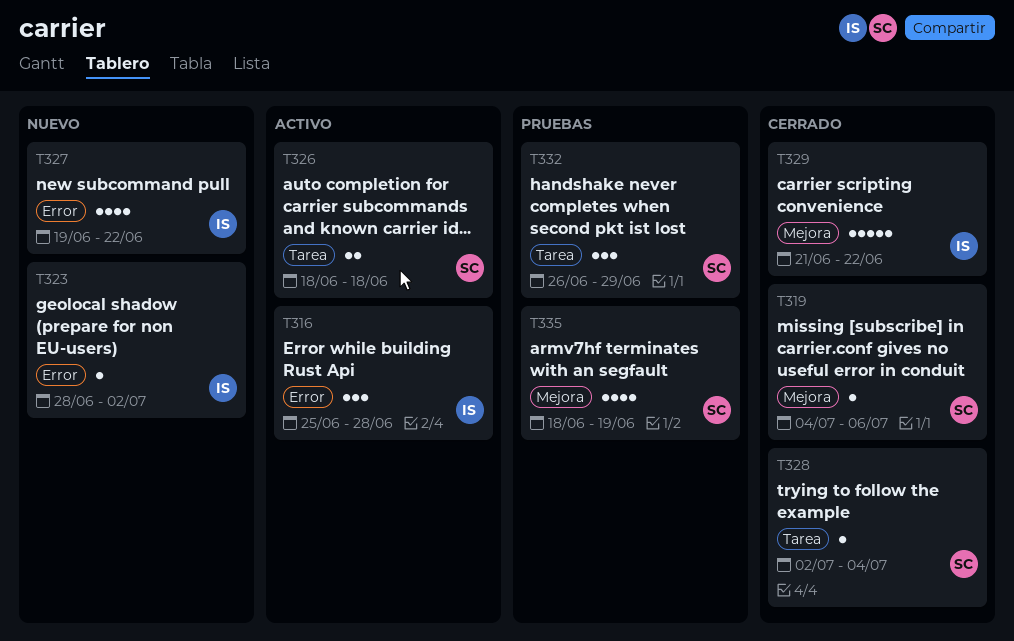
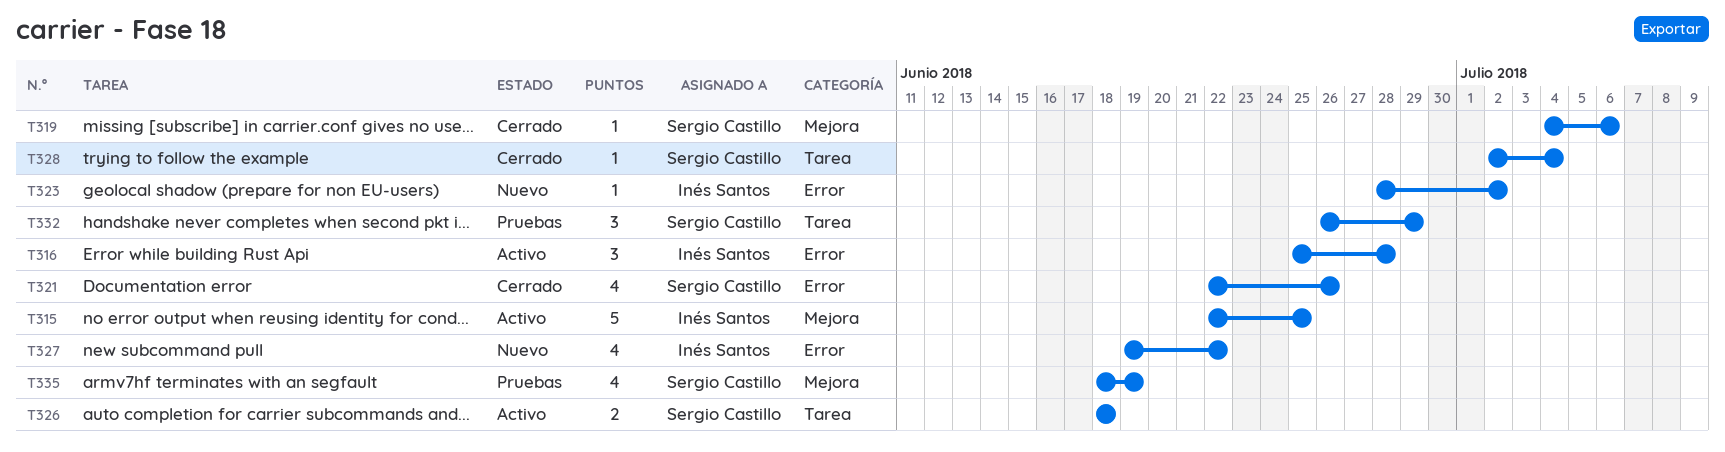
T315: none -> present
T321: none -> present
T329: present -> none

